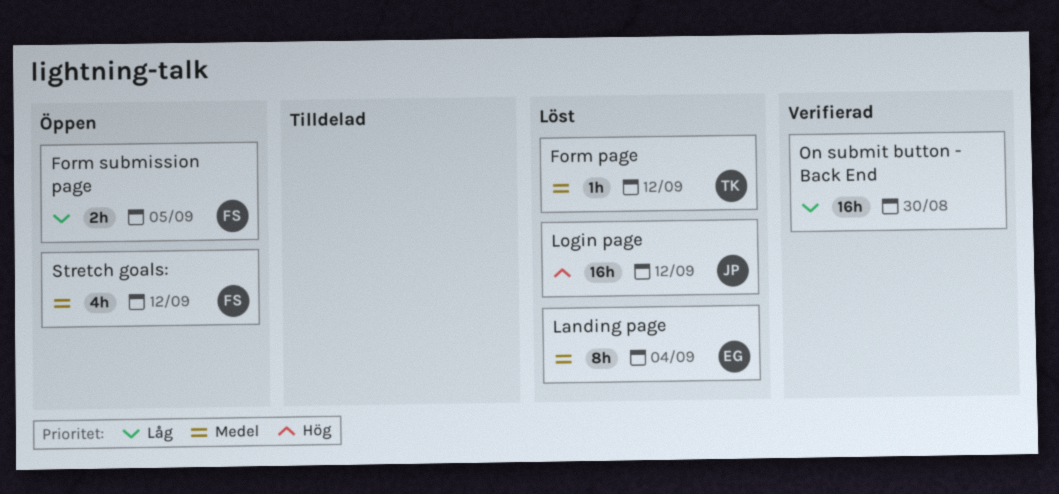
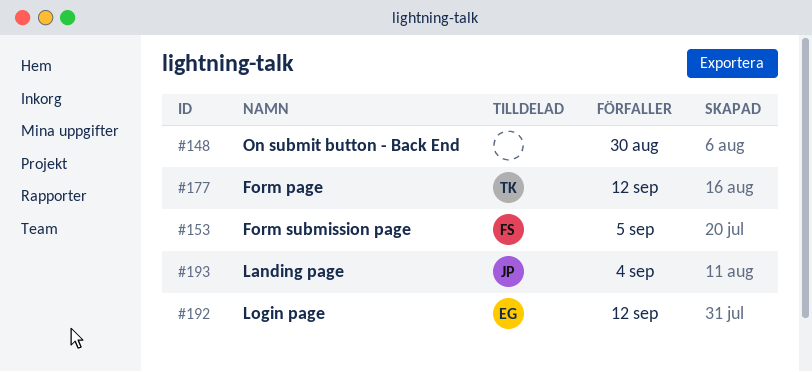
Landing page, owner: EG -> JP
Login page, owner: JP -> EG
Stretch goals:: present -> none

